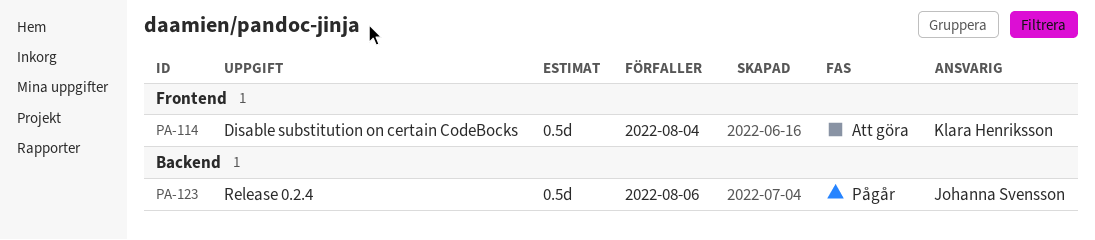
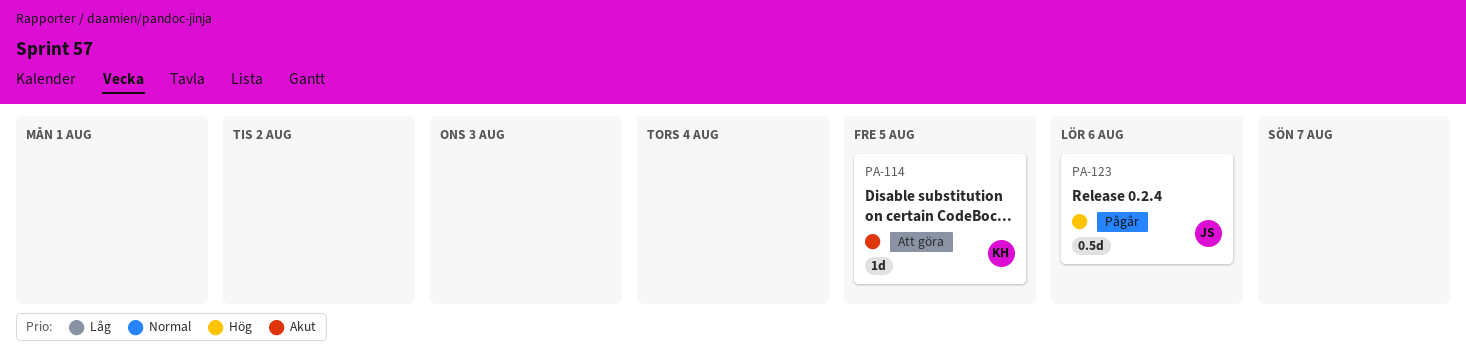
PA-114, estimate: 0.5d -> 1d
PA-114, due: Aug 4 -> Aug 5

